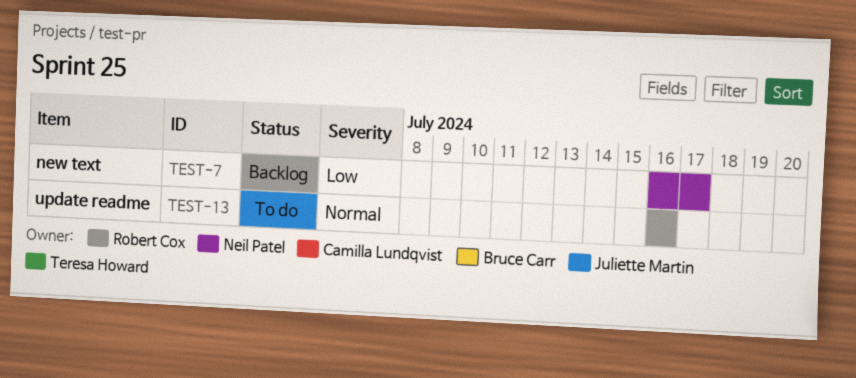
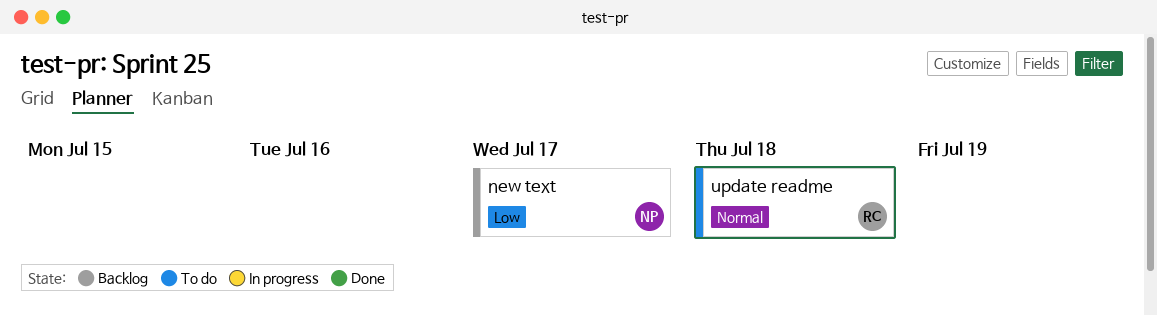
update readme, due: Jul 16 -> Jul 18

